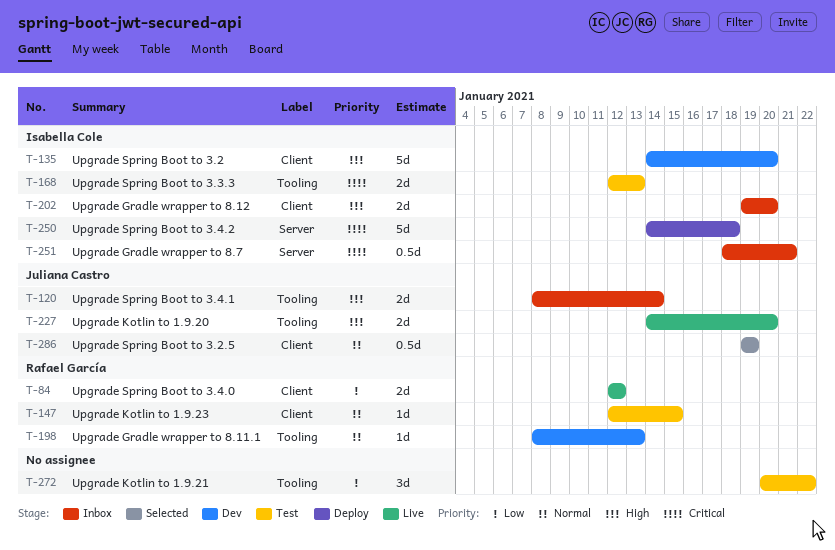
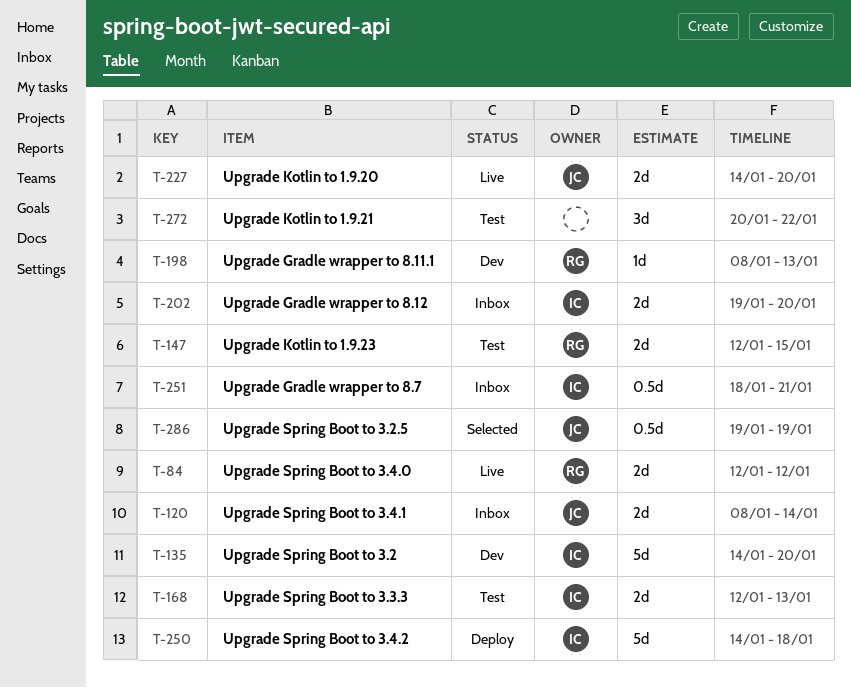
T-147, estimate: 1d -> 2d

